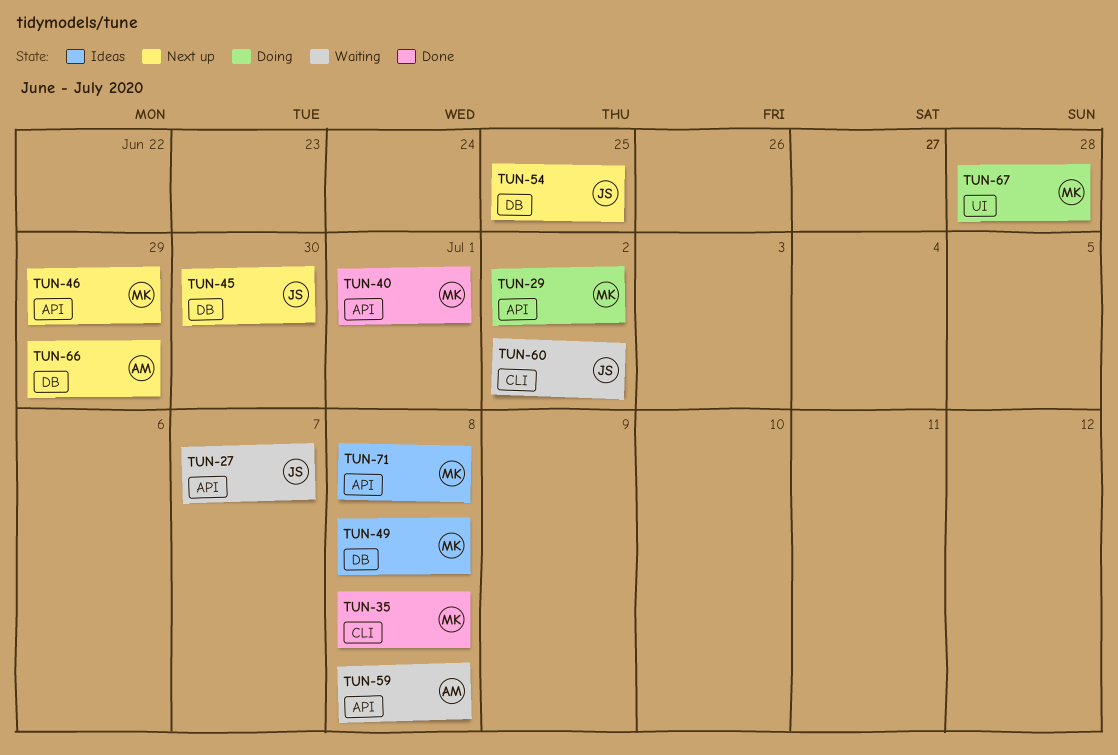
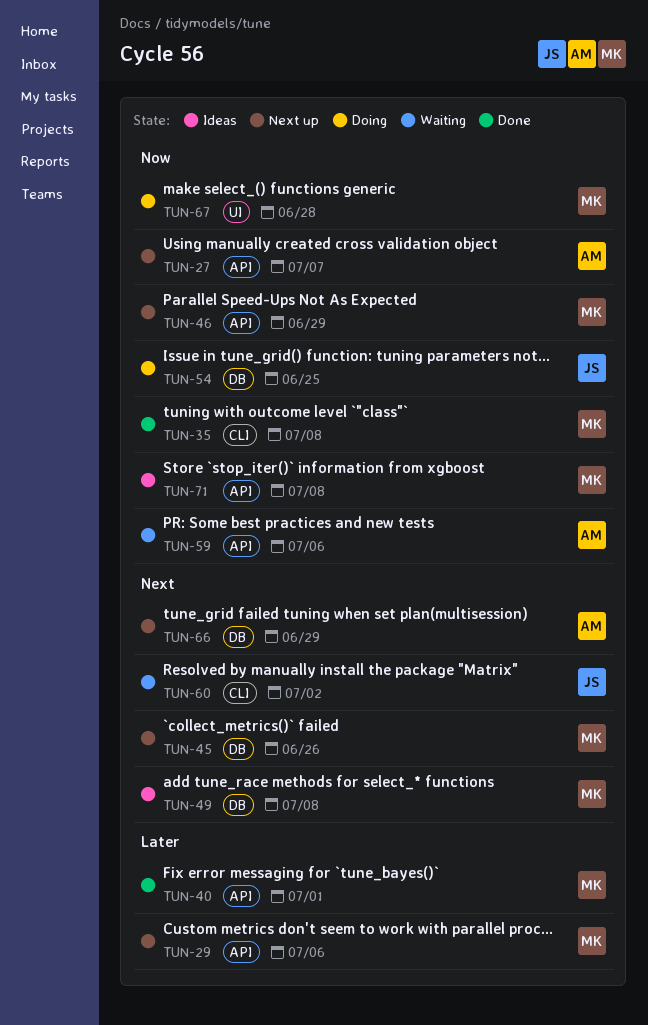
TUN-27, status: Waiting -> Next up
TUN-27, owner: JS -> AM
TUN-29, status: Doing -> Next up
TUN-29, due: Jul 2 -> Jul 6
TUN-45, owner: JS -> MK
TUN-45, due: Jun 30 -> Jun 26
TUN-54, status: Next up -> Doing
TUN-59, due: Jul 8 -> Jul 6

